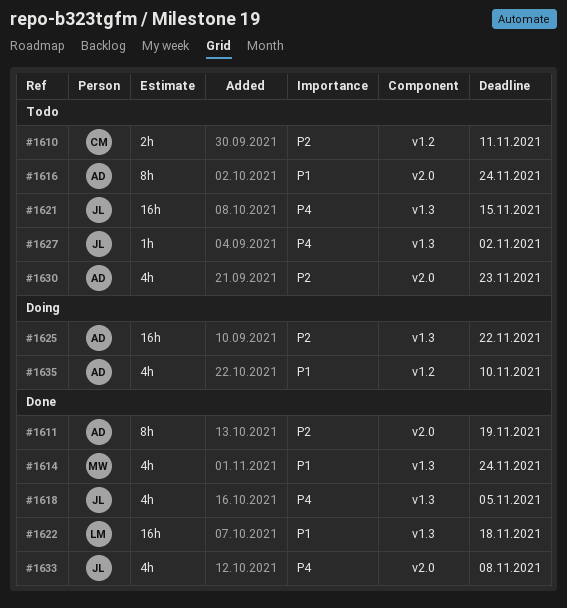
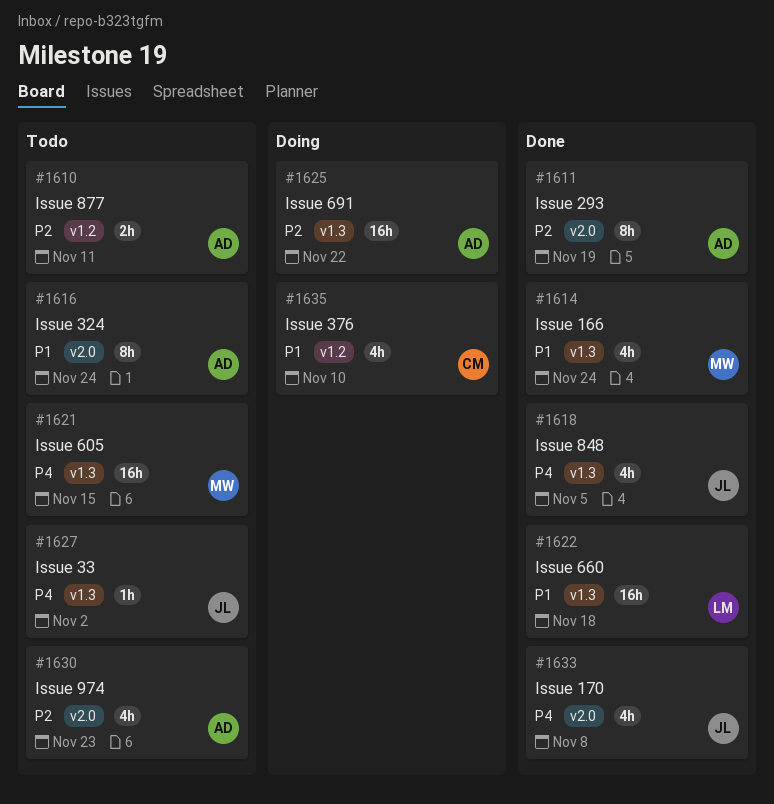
#1610, owner: CM -> AD
#1621, owner: JL -> MW
#1635, owner: AD -> CM

